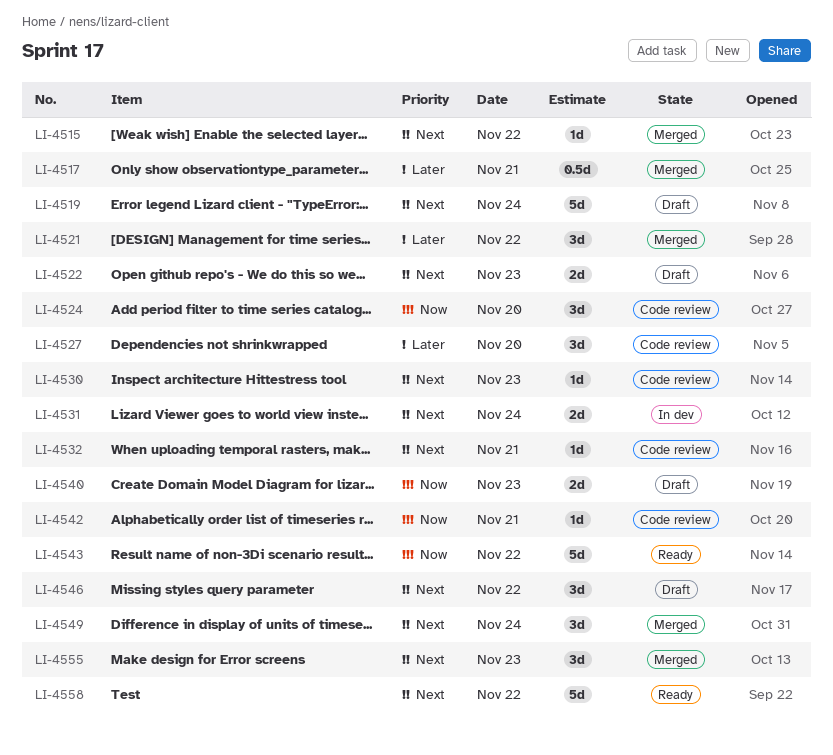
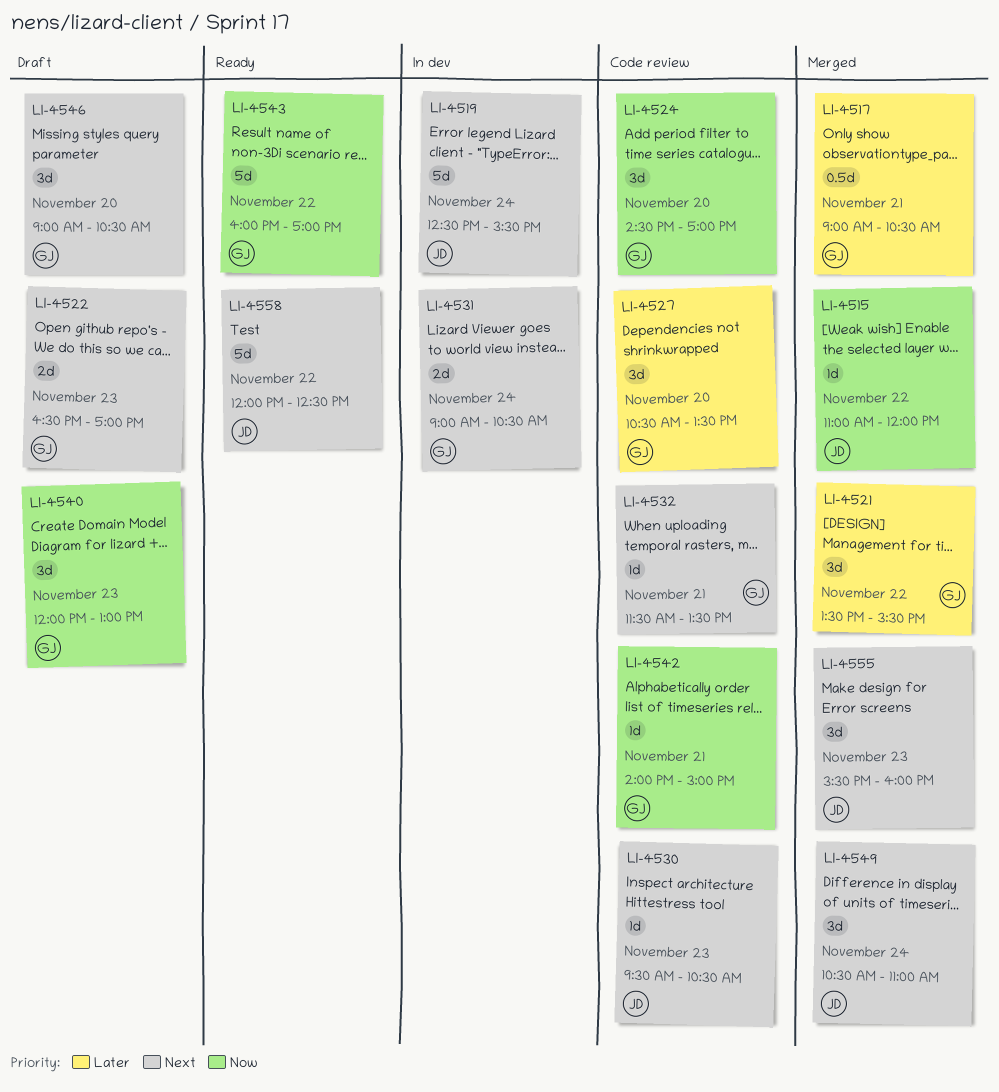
LI-4515, priority: Next -> Now
LI-4519, status: Draft -> In dev
LI-4540, estimate: 2d -> 3d
LI-4546, day: Nov 22 -> Nov 20

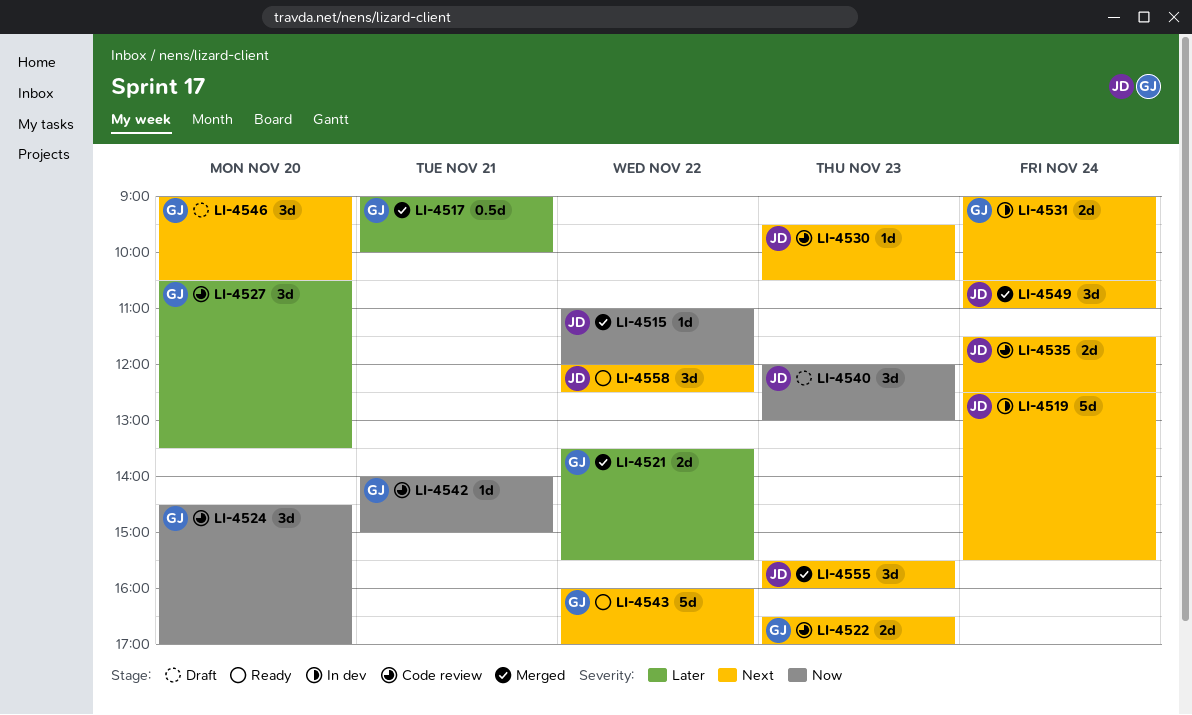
LI-4517, ends: 10:30 -> 10:00
LI-4521, estimate: 3d -> 2d
LI-4522, status: Draft -> Code review
LI-4532: present -> none
LI-4535: none -> present
LI-4540, owner: GJ -> JD
LI-4543, priority: Now -> Next
LI-4558, estimate: 5d -> 3d

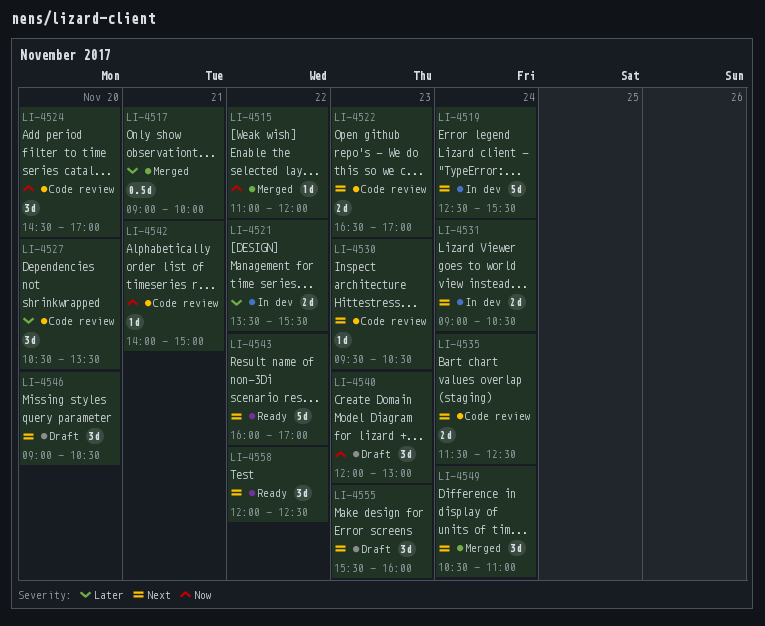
LI-4521, status: Merged -> In dev
LI-4555, status: Merged -> Draft

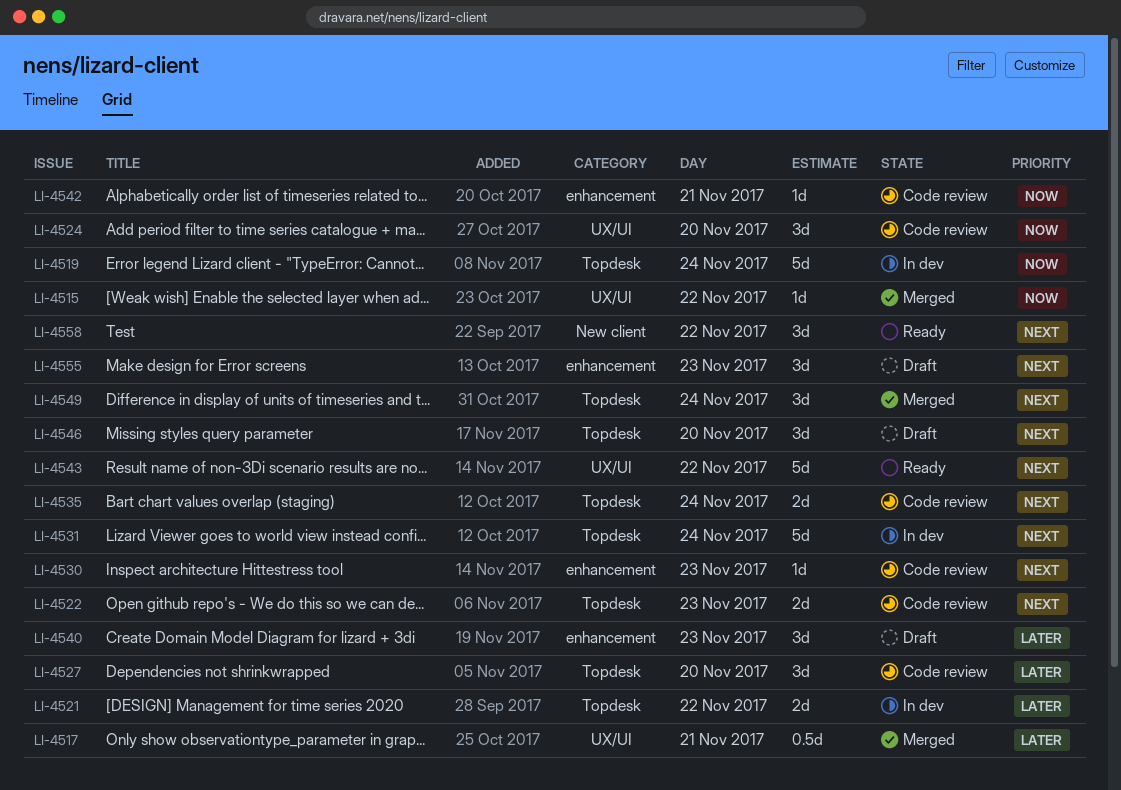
LI-4519, priority: Next -> Now
LI-4531, estimate: 2d -> 5d
LI-4540, priority: Now -> Later

